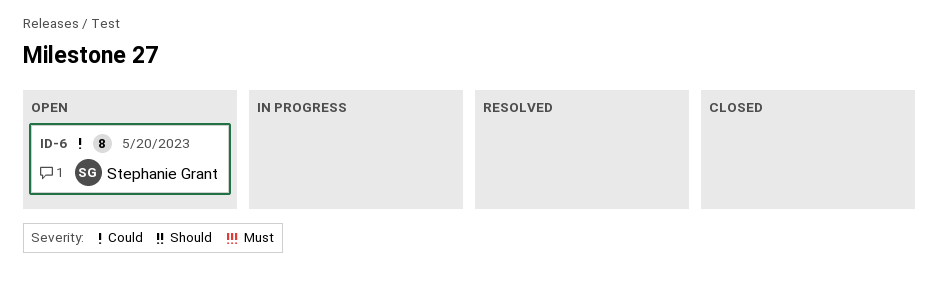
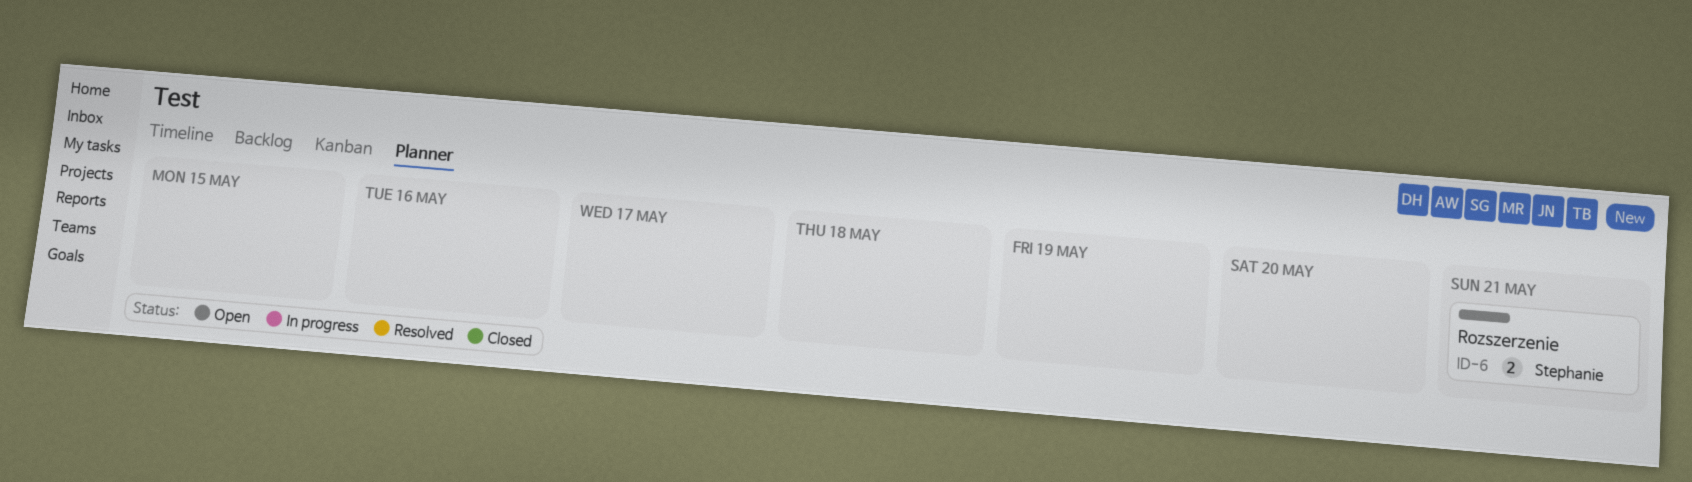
ID-6, estimate: 8 -> 2
ID-6, due: May 20 -> May 21

